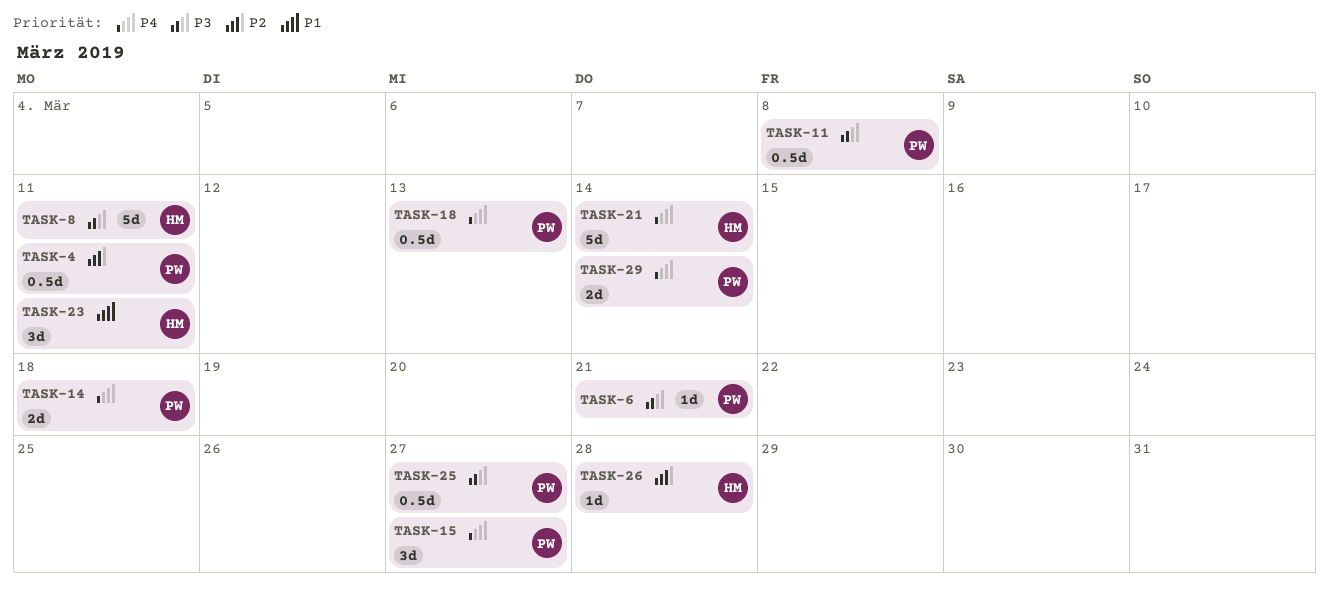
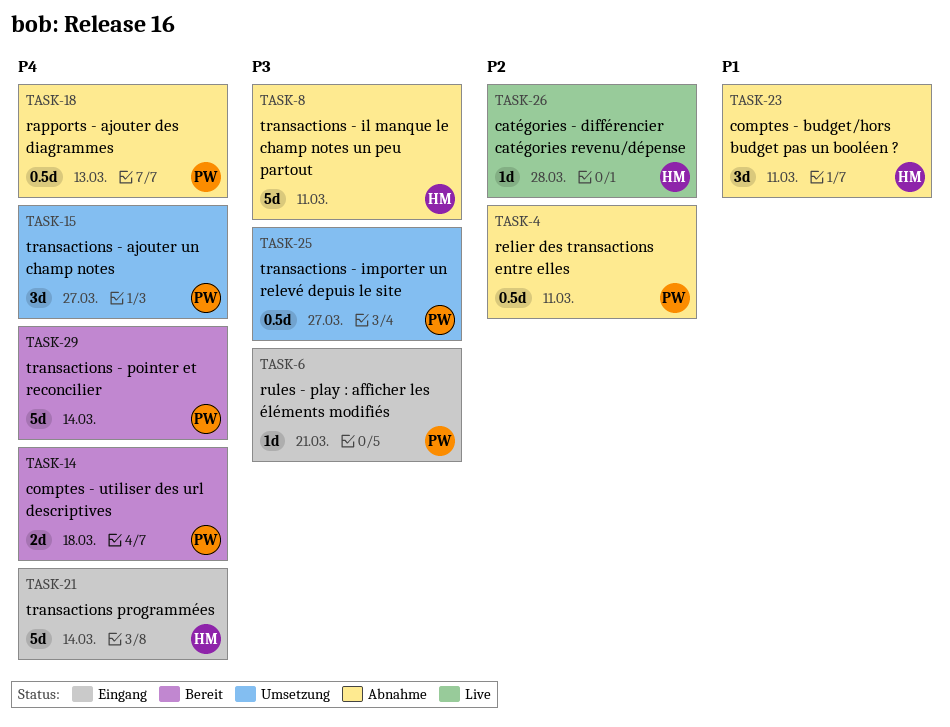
TASK-11: present -> none
TASK-29, estimate: 2d -> 5d

